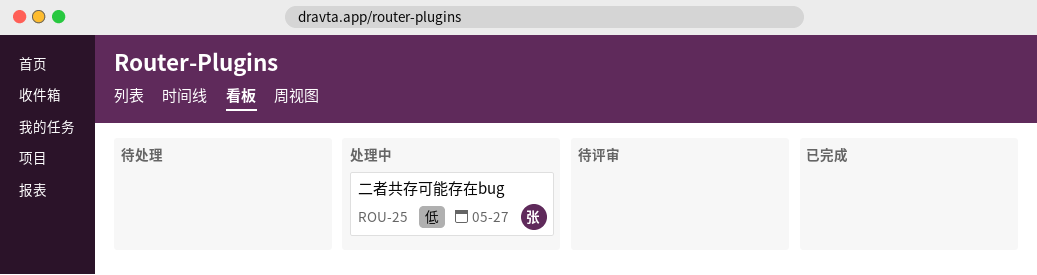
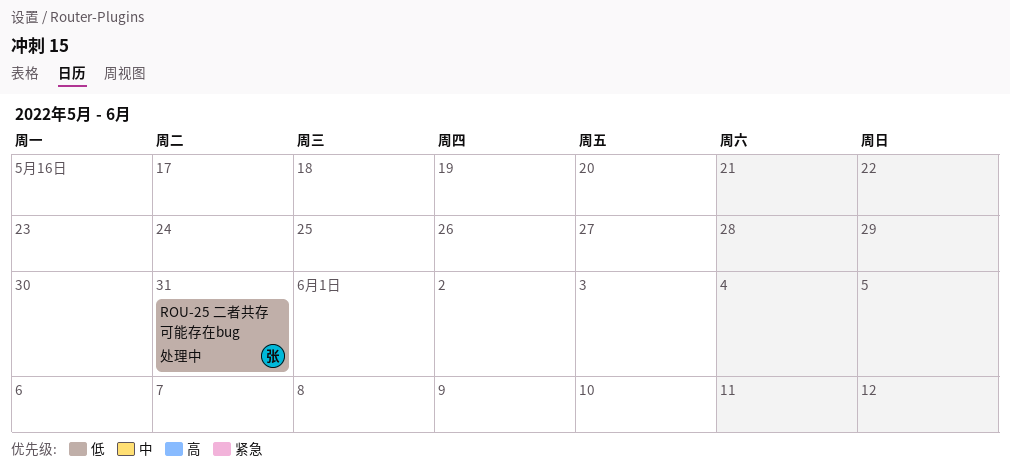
ROU-25, due: May 27 -> May 31

